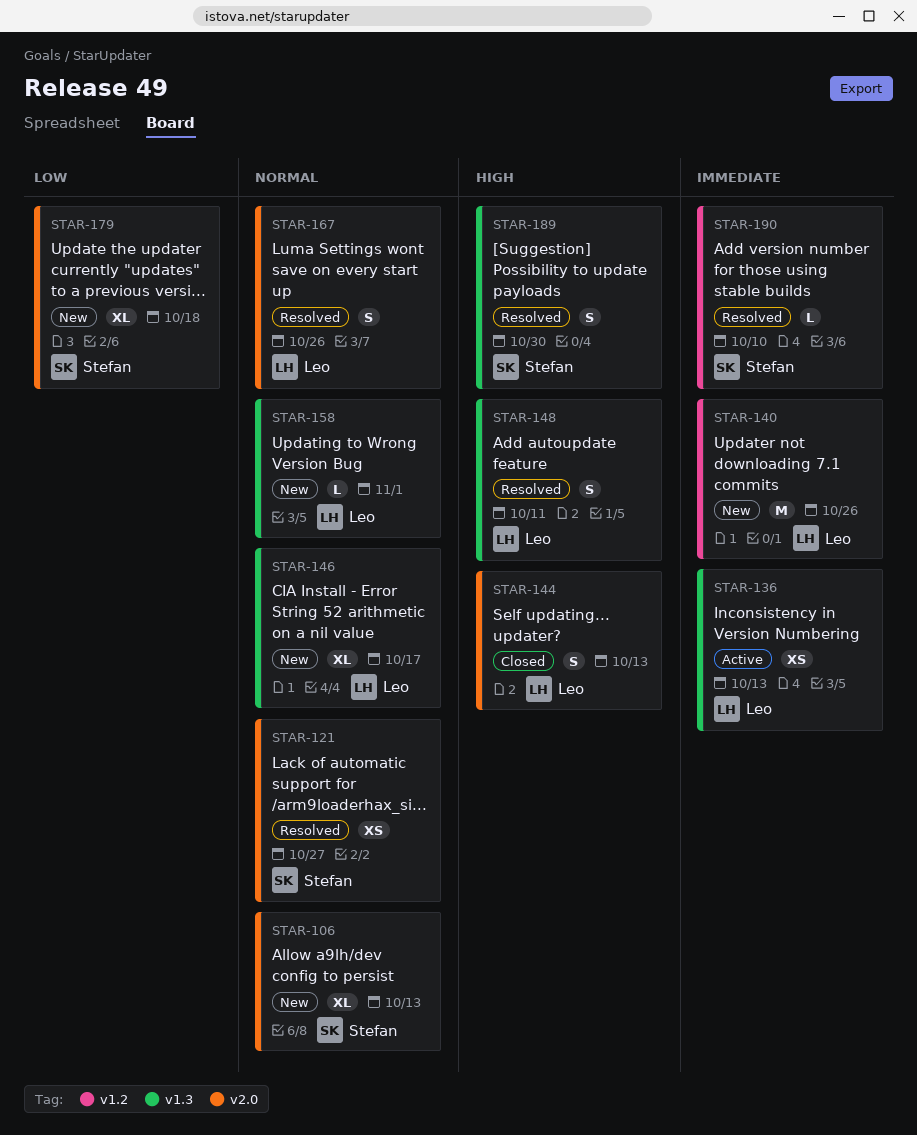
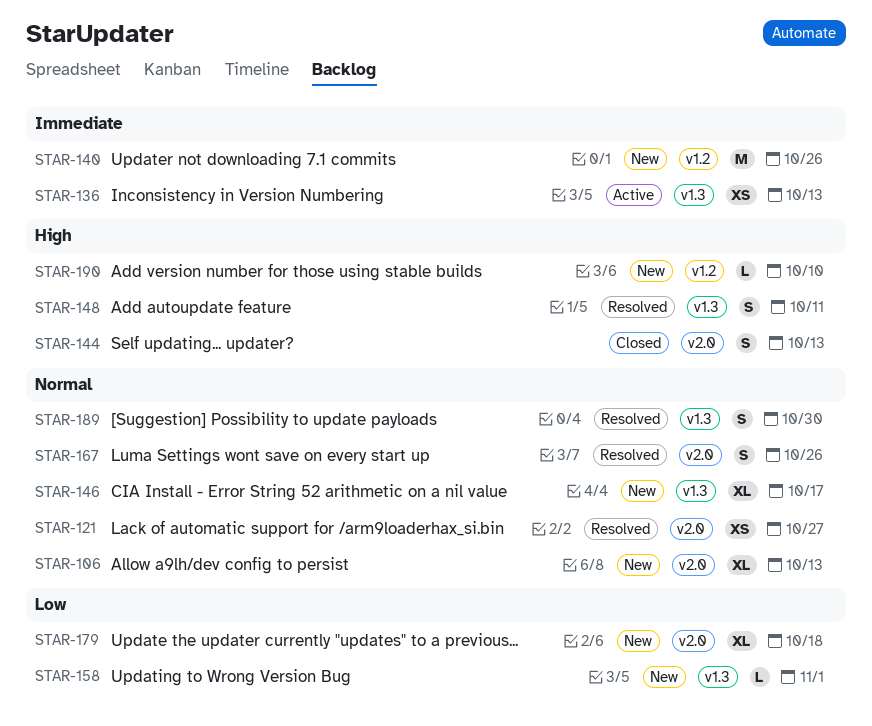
STAR-158, priority: Normal -> Low
STAR-189, priority: High -> Normal
STAR-190, status: Resolved -> New
STAR-190, priority: Immediate -> High

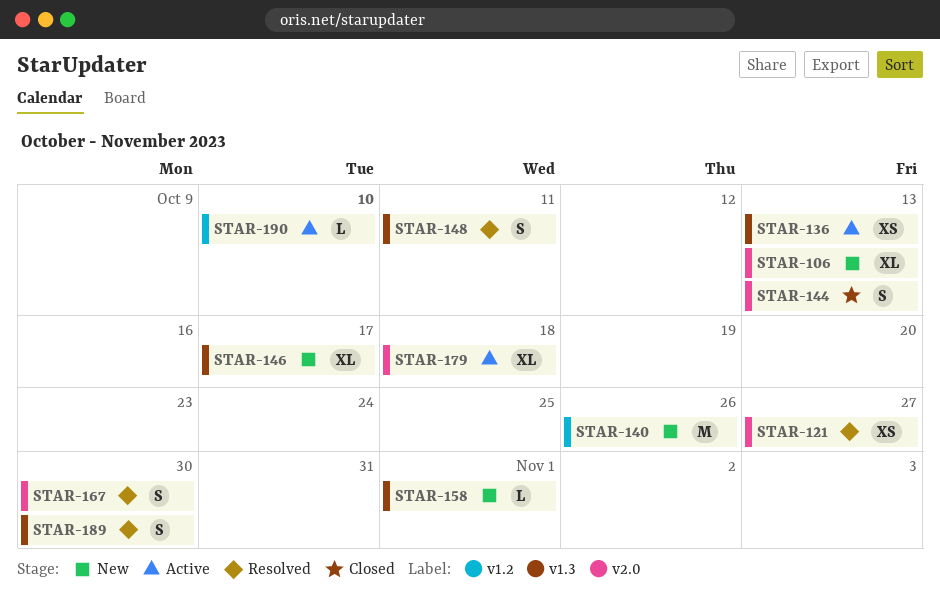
STAR-167, due: Oct 26 -> Oct 30
STAR-179, status: New -> Active
STAR-190, status: New -> Active

